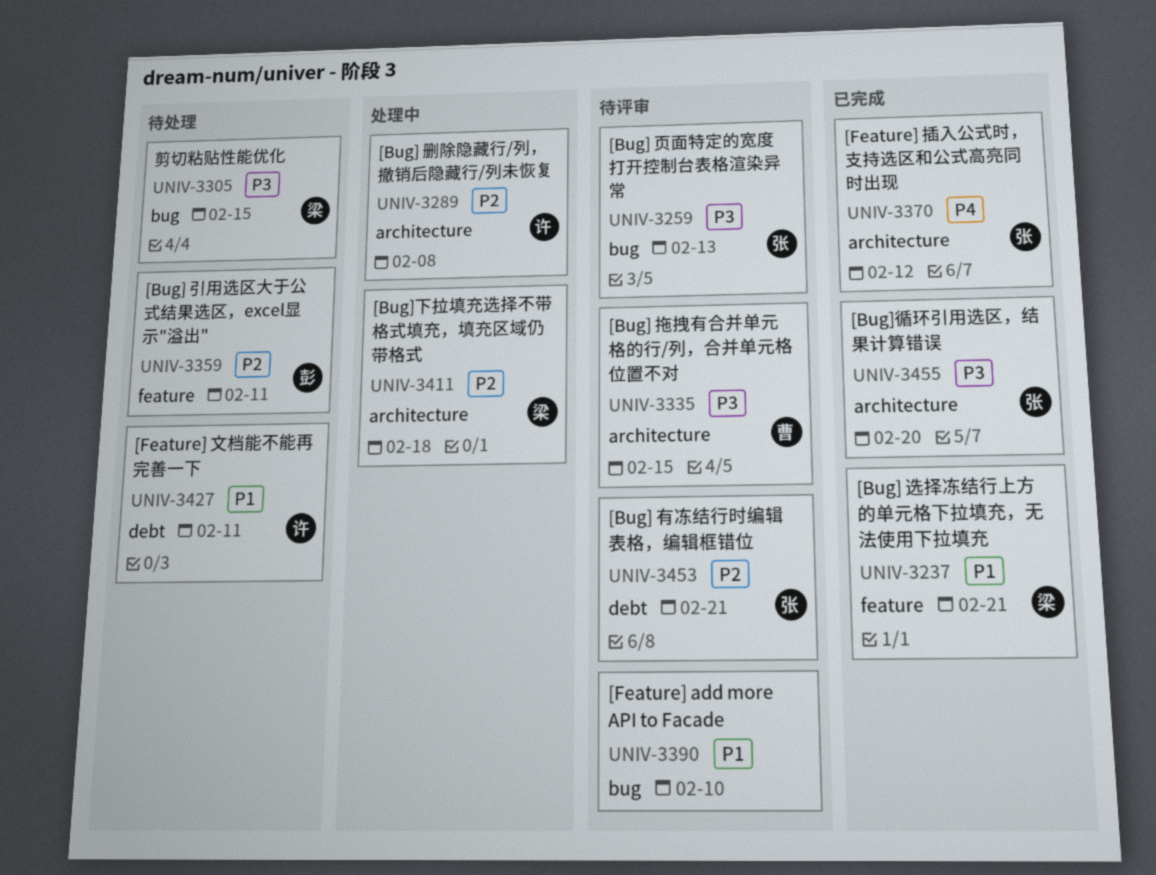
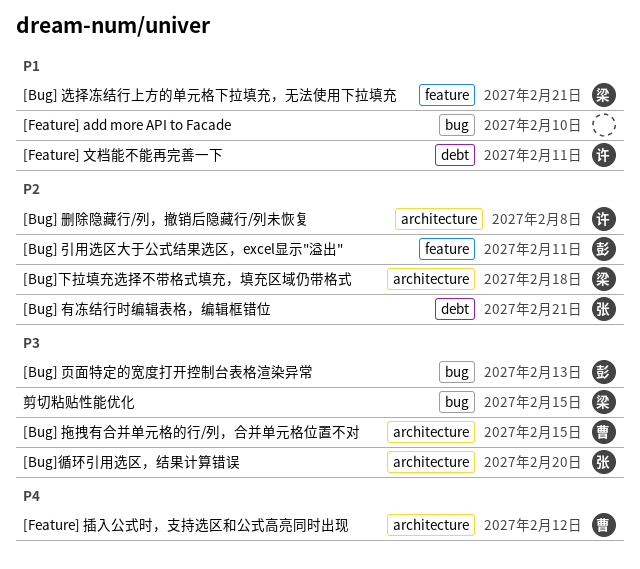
[Bug] 页面特定的宽度打开控制台表格渲染异常, owner: 张 -> 彭
[Feature] 插入公式时，支持选区和公式高亮同时出现, owner: 张 -> 曹

